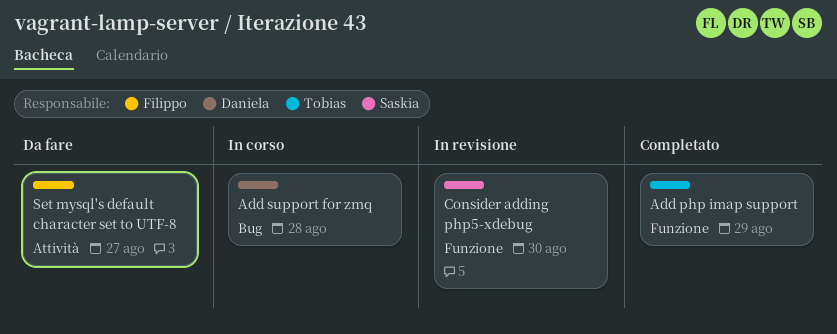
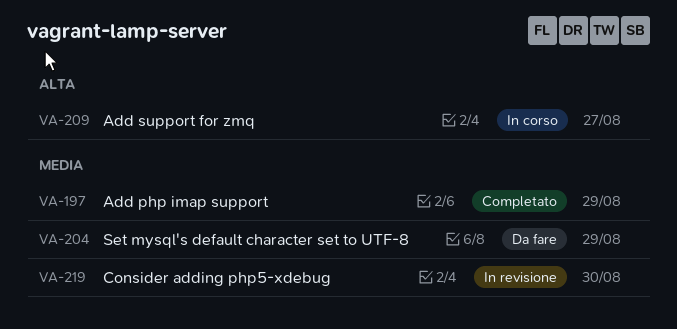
Add support for zmq, due: Aug 28 -> Aug 27
Set mysql's default character set to UTF-8, due: Aug 27 -> Aug 29

